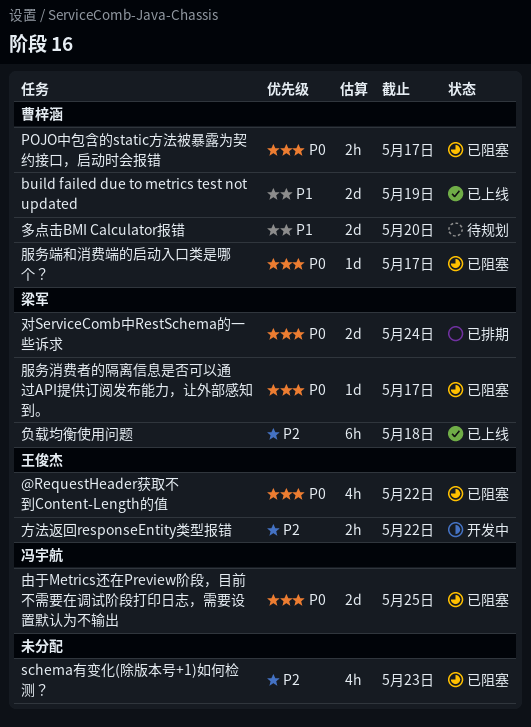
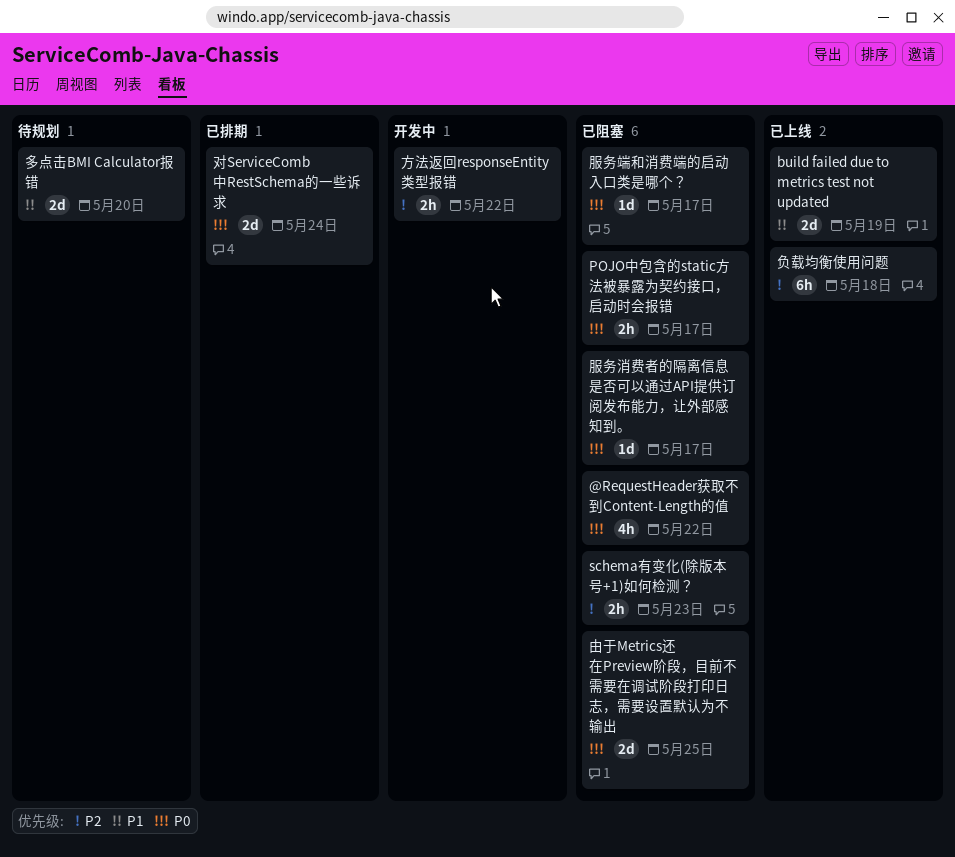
schema有变化(除版本号+1)如何检测？, estimate: 4h -> 2h

